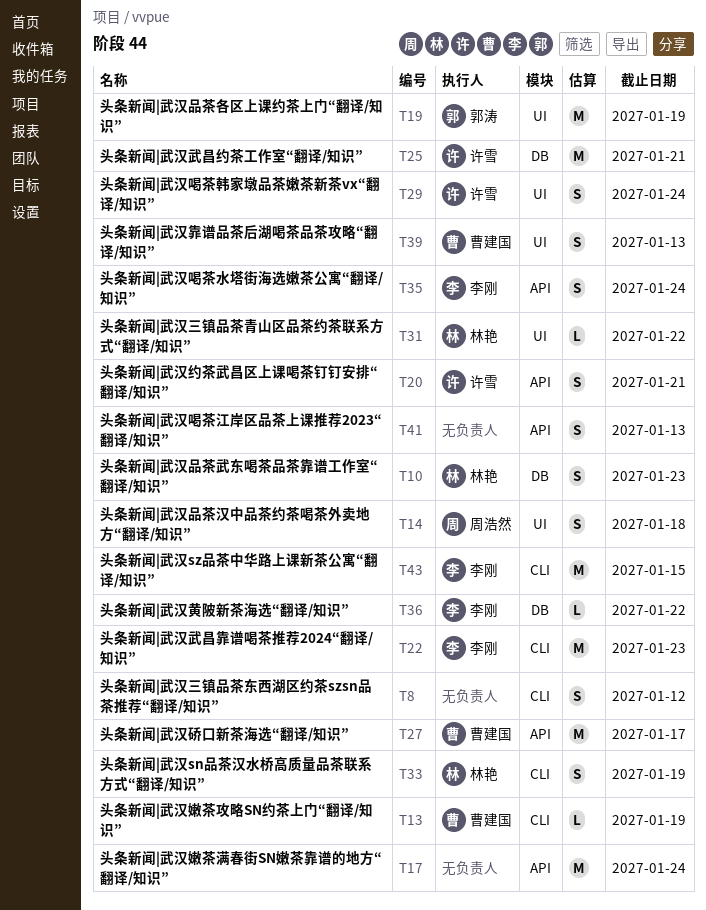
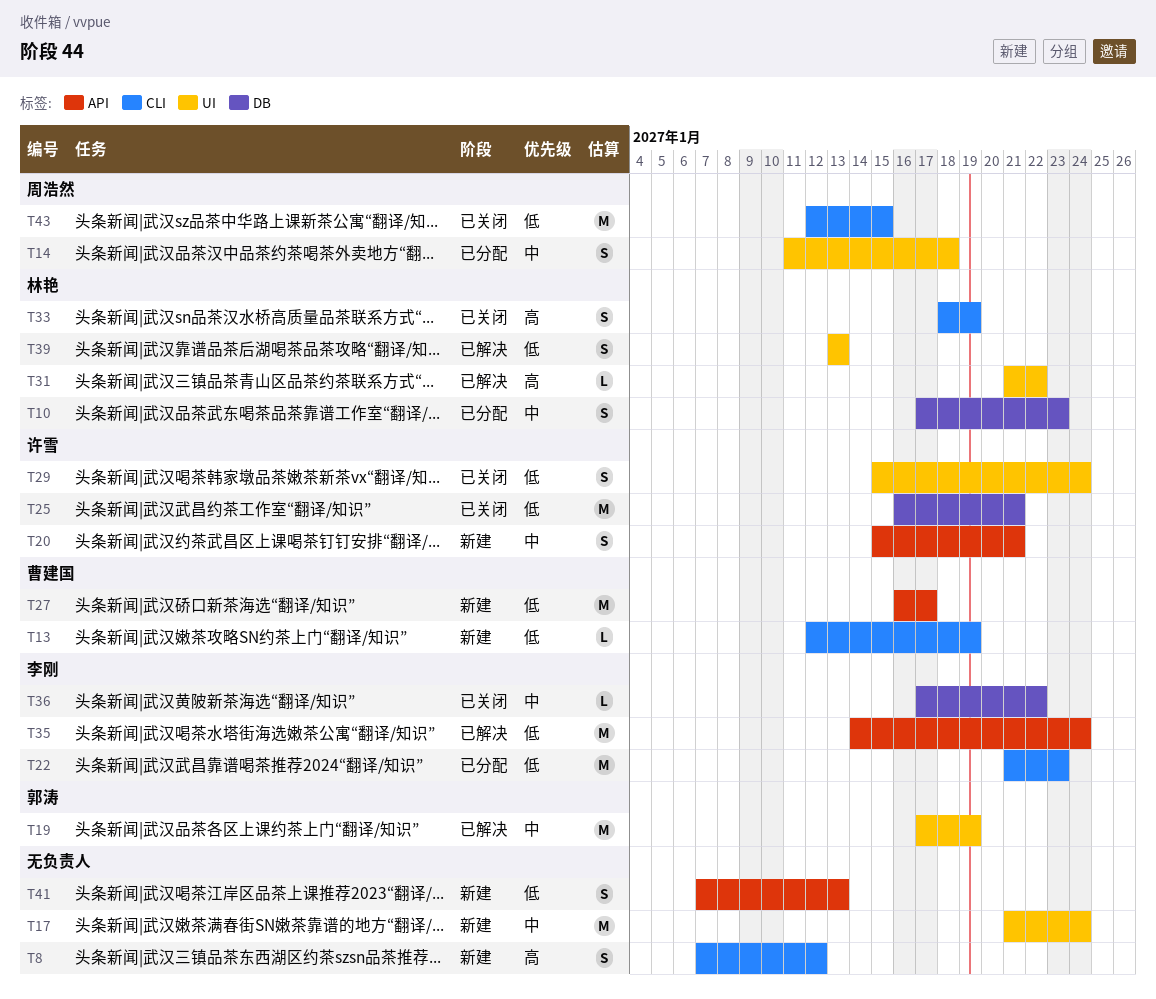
T17, label: API -> UI
T35, estimate: S -> M
T39, owner: 曹建国 -> 林艳
T43, owner: 李刚 -> 周浩然

